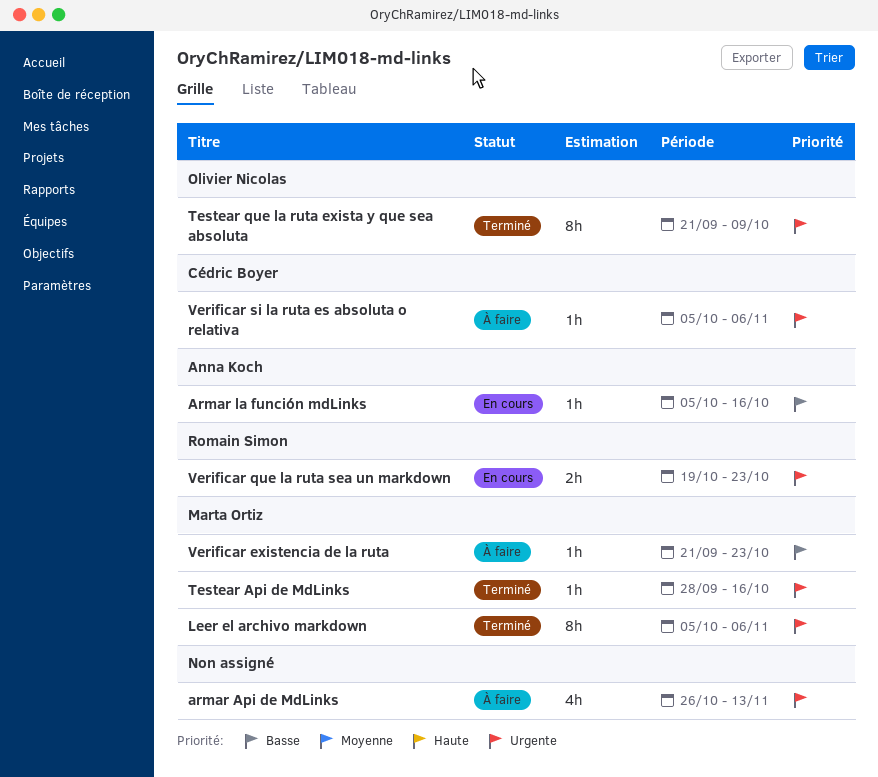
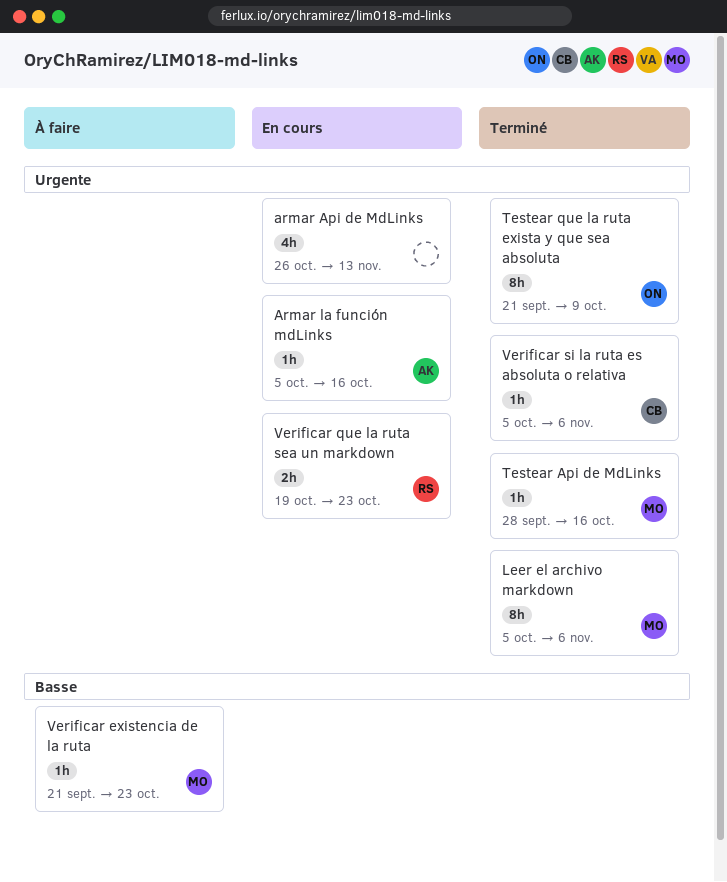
armar Api de MdLinks, status: À faire -> En cours
Armar la función mdLinks, priority: Basse -> Urgente
Verificar si la ruta es absoluta o relativa, status: À faire -> Terminé

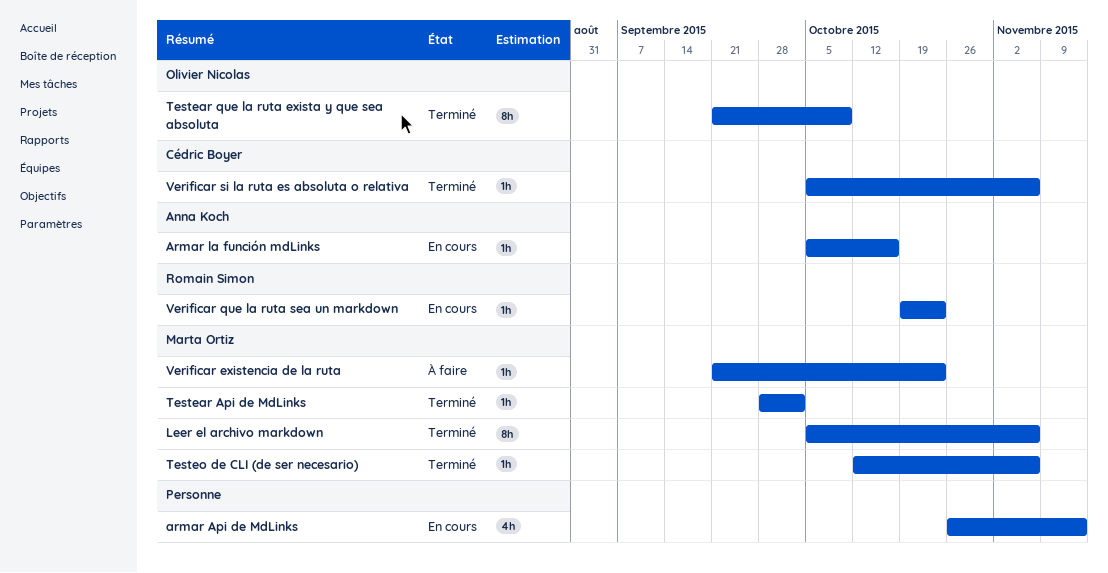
Testear Api de MdLinks, due: Oct 16 -> Oct 2
Testeo de CLI (de ser necesario): none -> present
Verificar que la ruta sea un markdown, estimate: 2h -> 1h

